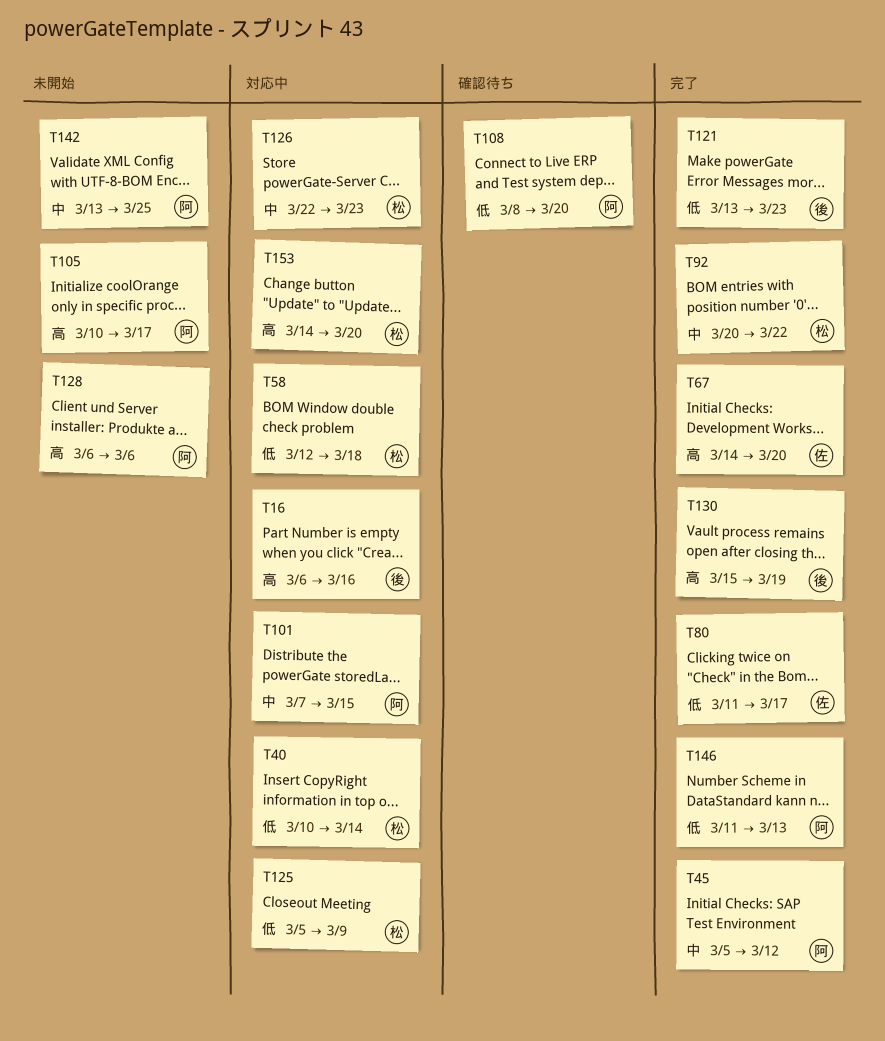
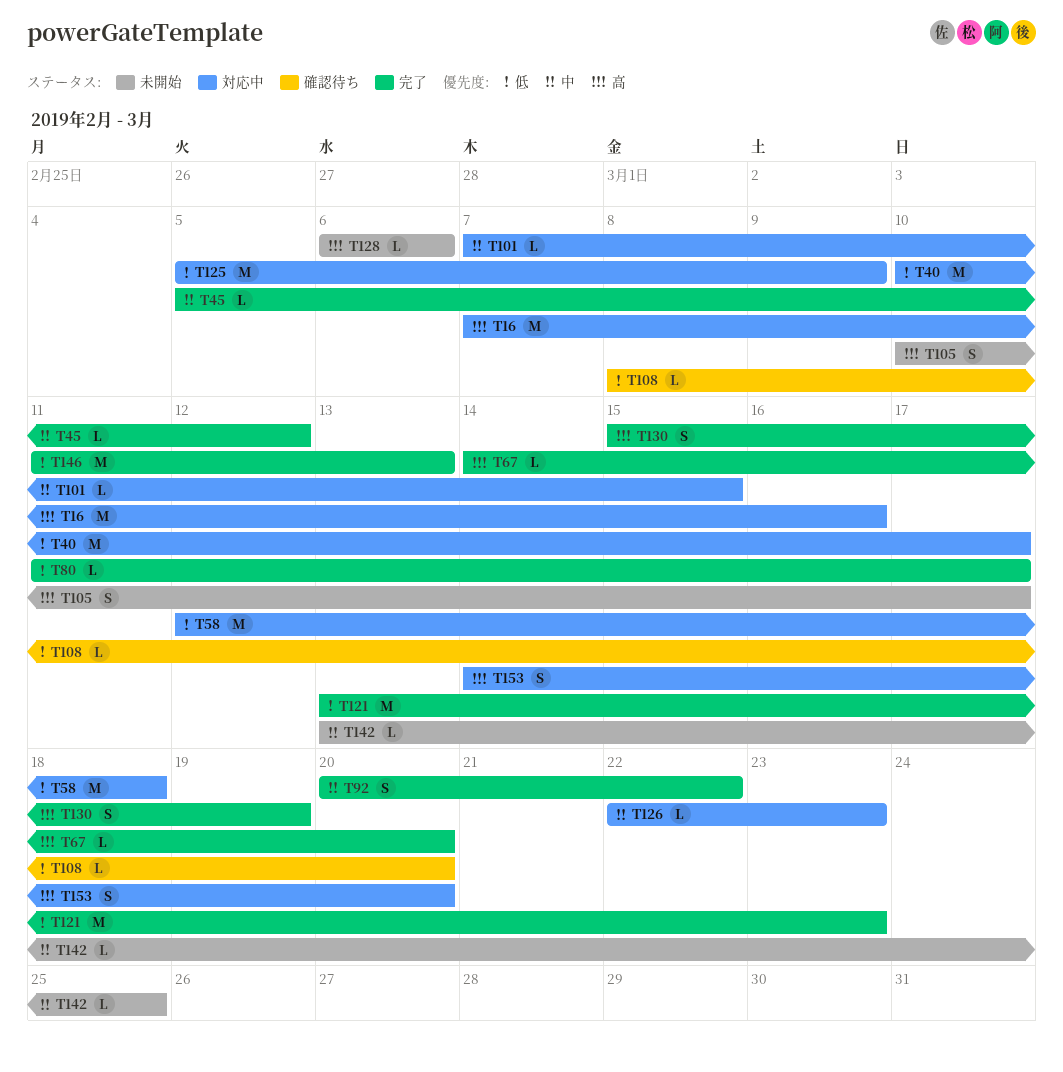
T16, start: Mar 6 -> Mar 7
T40, due: Mar 14 -> Mar 17

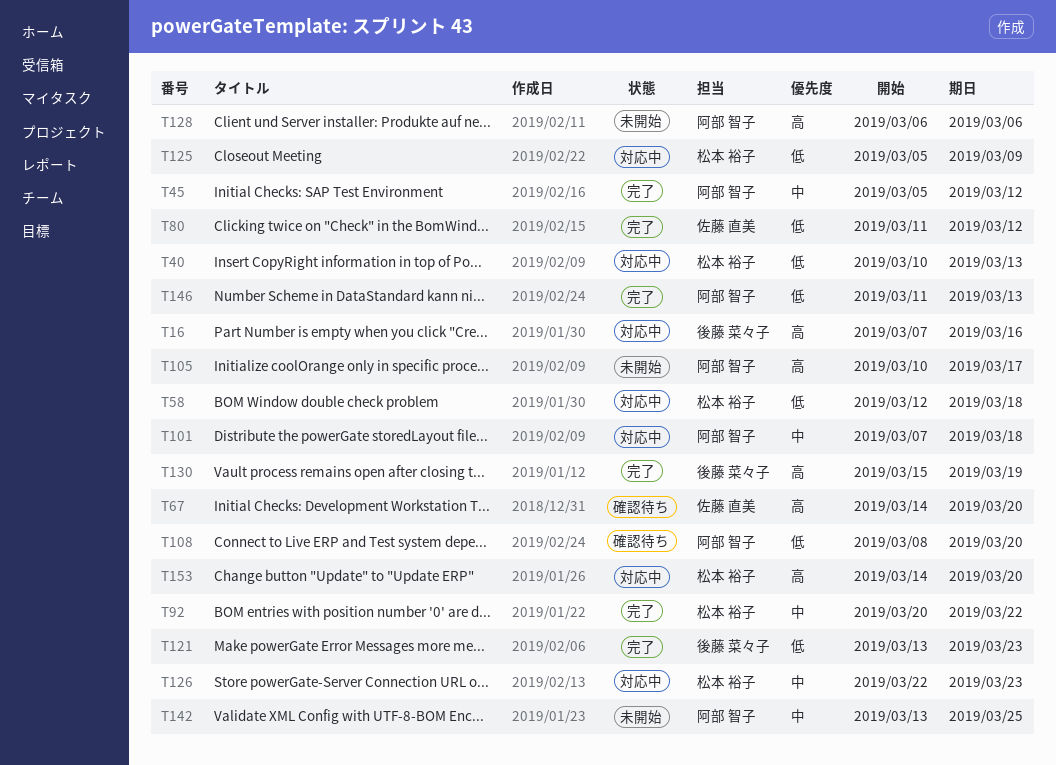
T40, due: Mar 17 -> Mar 13
T67, status: 完了 -> 確認待ち
T80, due: Mar 17 -> Mar 12
T101, due: Mar 15 -> Mar 18

